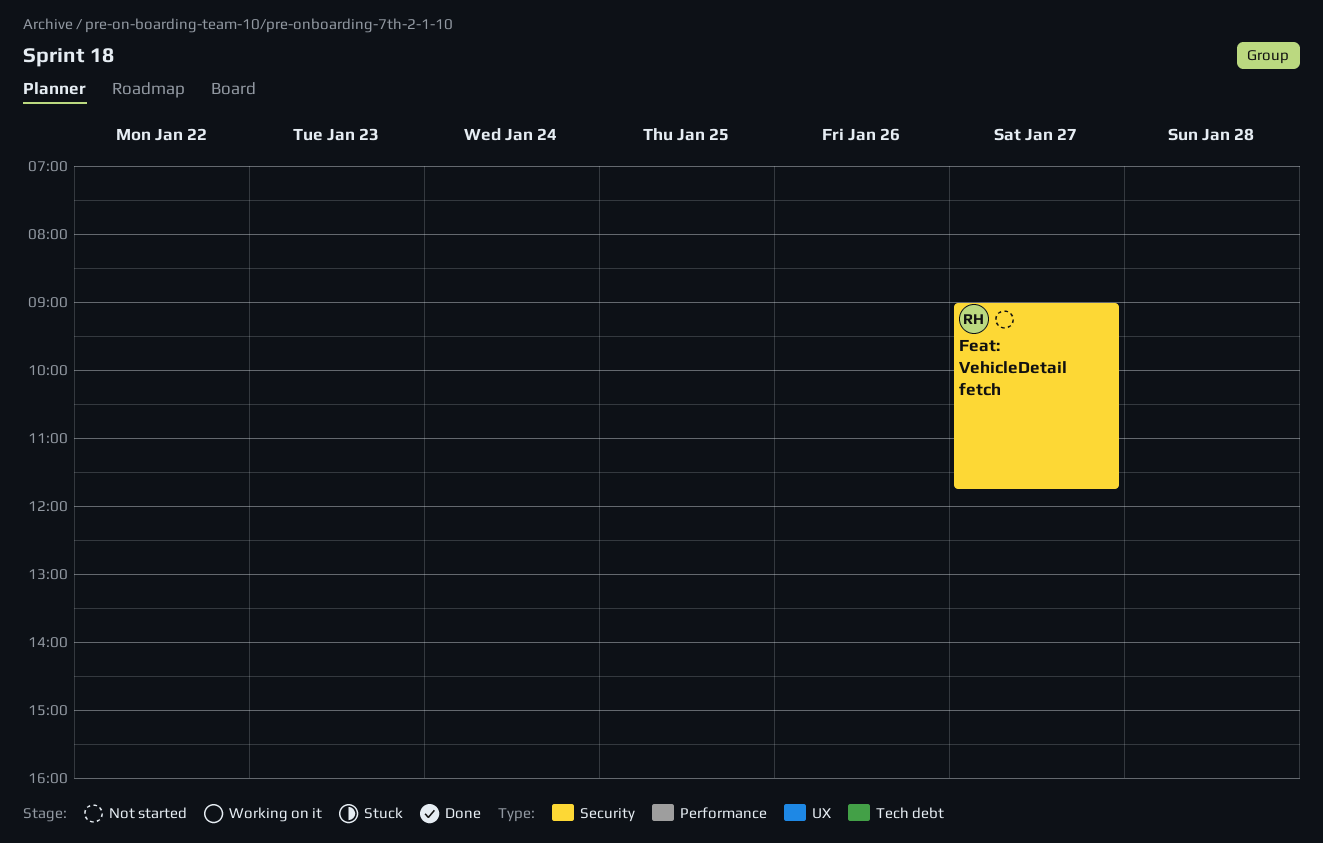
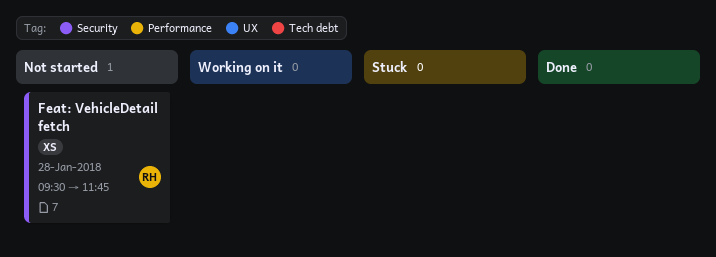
Feat: VehicleDetail fetch, day: Jan 27 -> Jan 28
Feat: VehicleDetail fetch, begins: 09:00 -> 09:30

